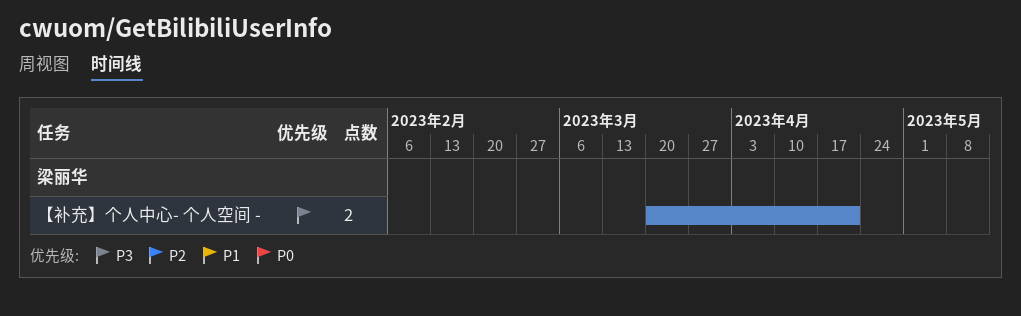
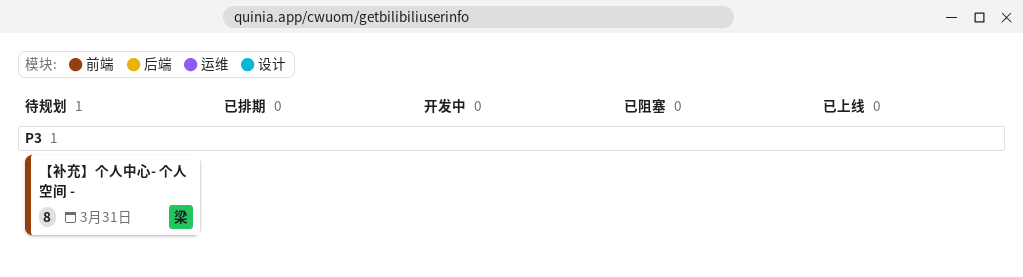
【补充】个人中心- 个人空间 -, estimate: 2 -> 8
【补充】个人中心- 个人空间 -, due: Apr 21 -> Mar 31

